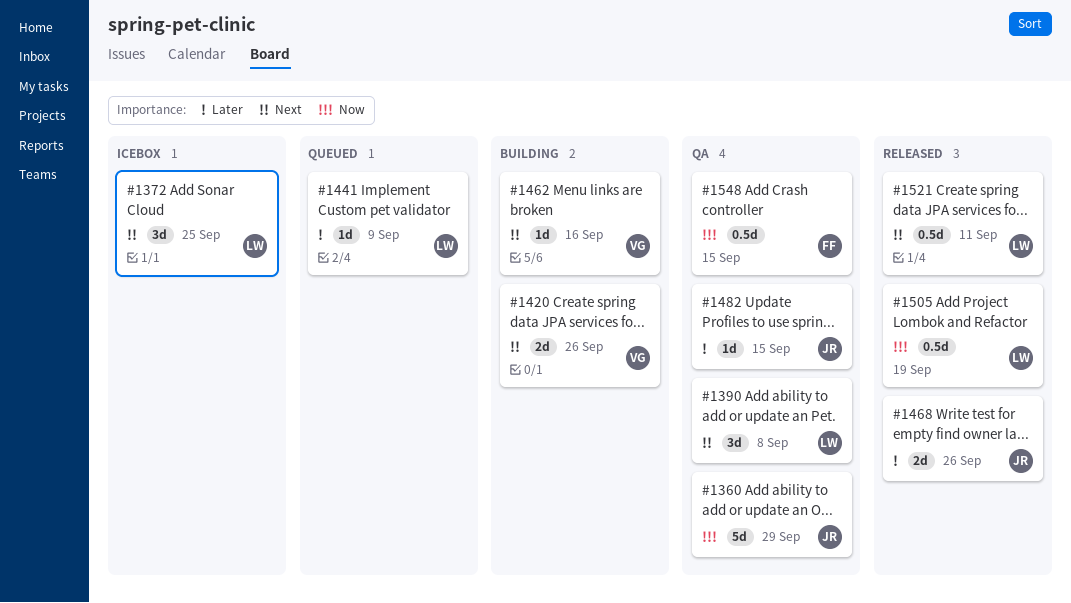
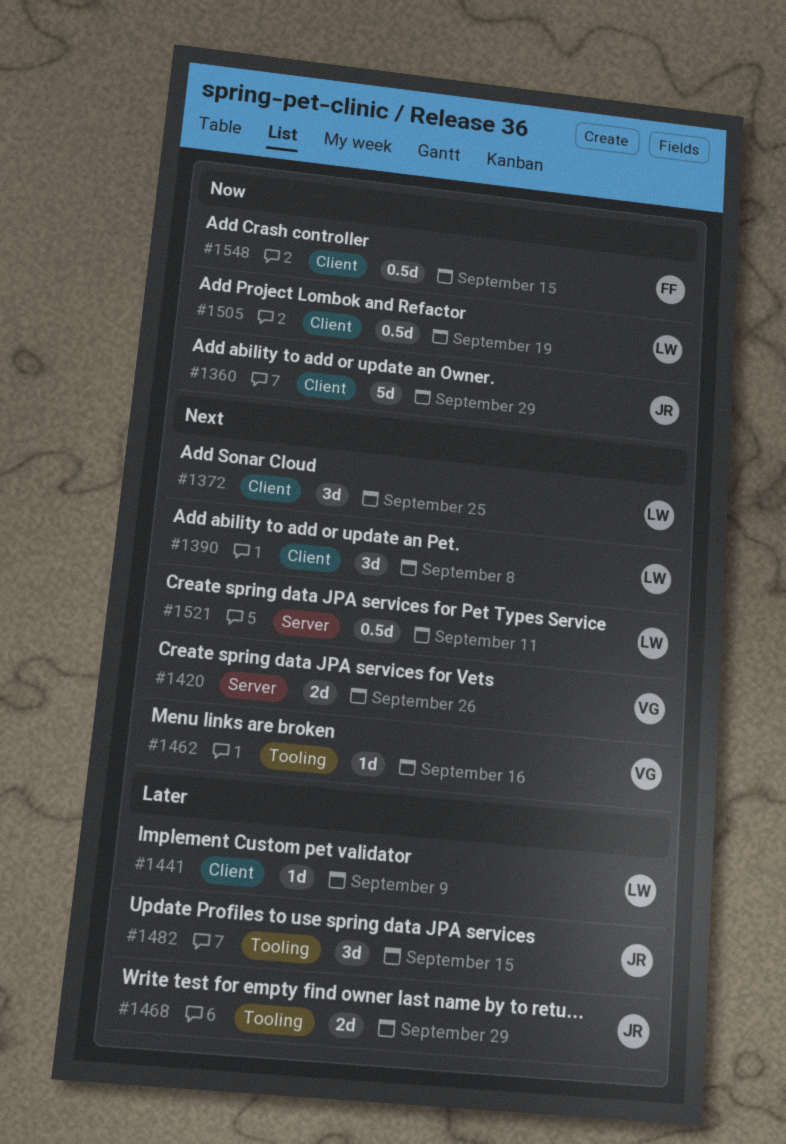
#1468, due: Sep 26 -> Sep 29
#1482, estimate: 1d -> 3d

